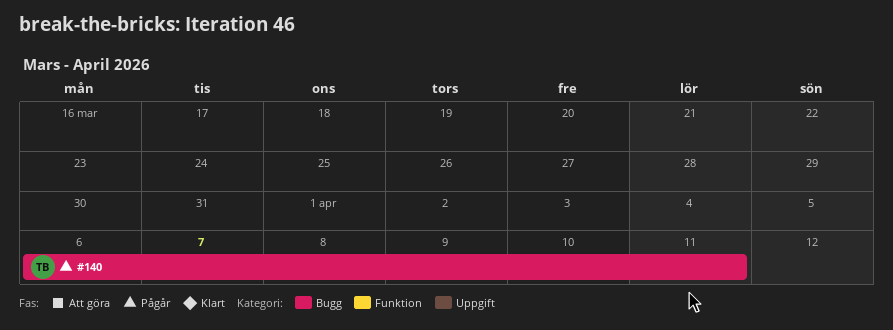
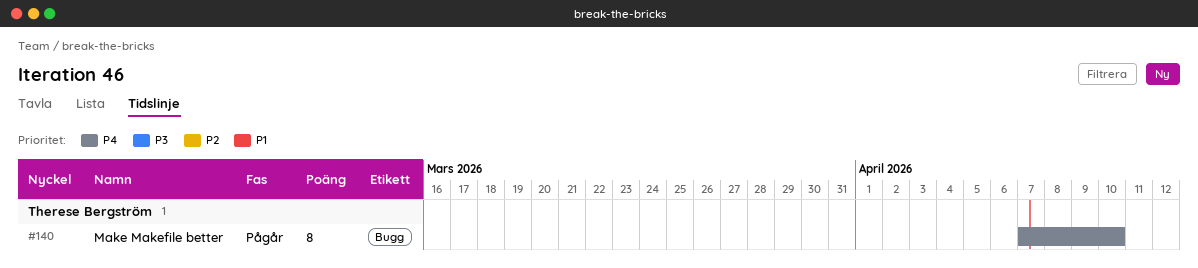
#140, start: Apr 6 -> Apr 7
#140, due: Apr 11 -> Apr 10

